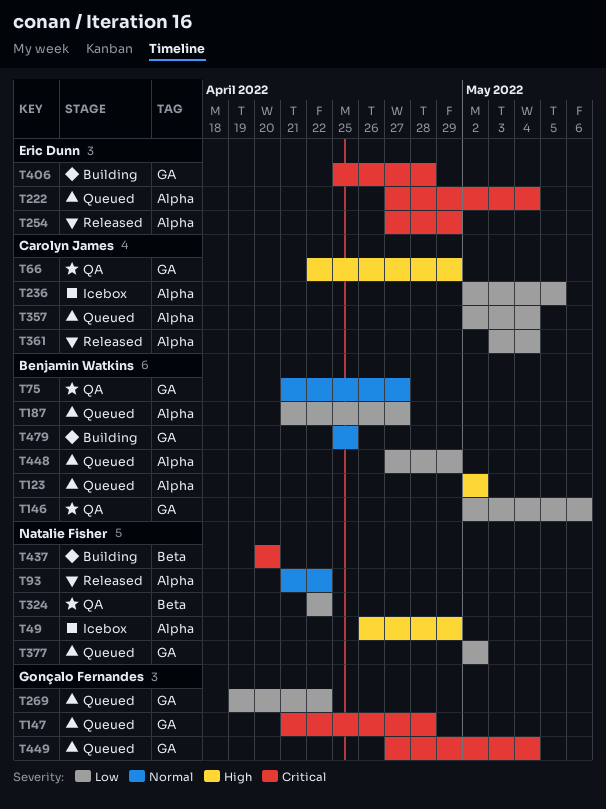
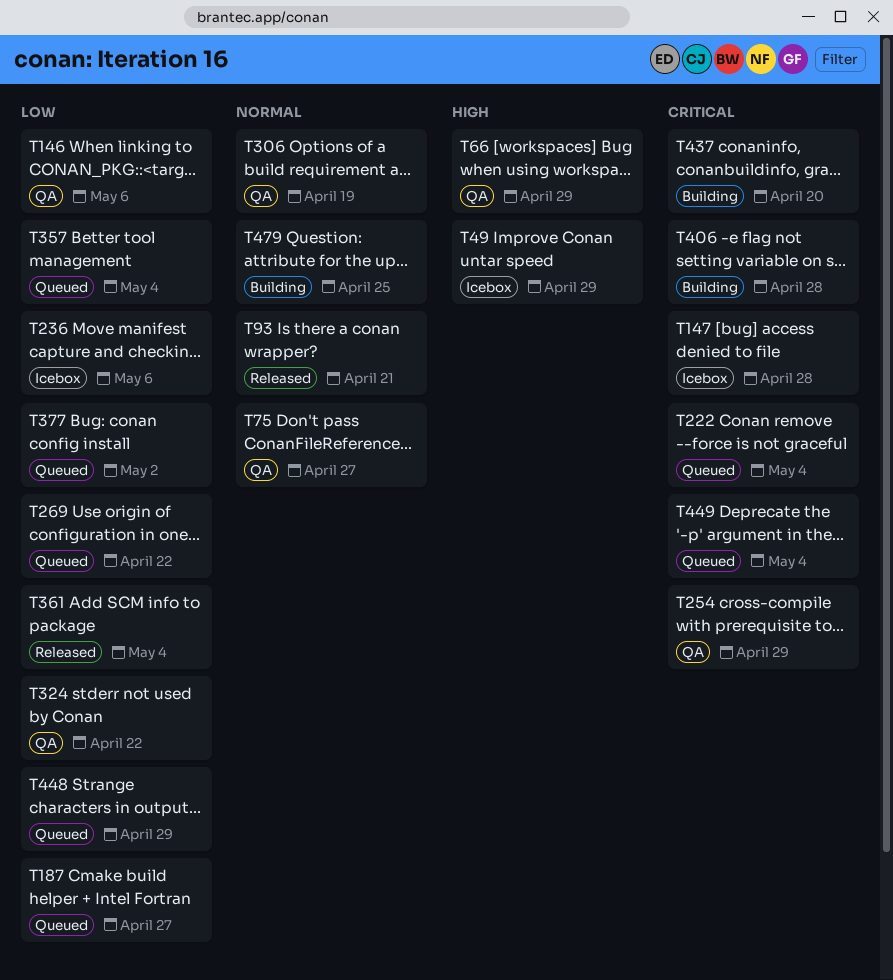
T93, due: Apr 22 -> Apr 21
T123: present -> none
T147, status: Queued -> Icebox
T236, due: May 5 -> May 6
T254, status: Released -> QA
T306: none -> present

